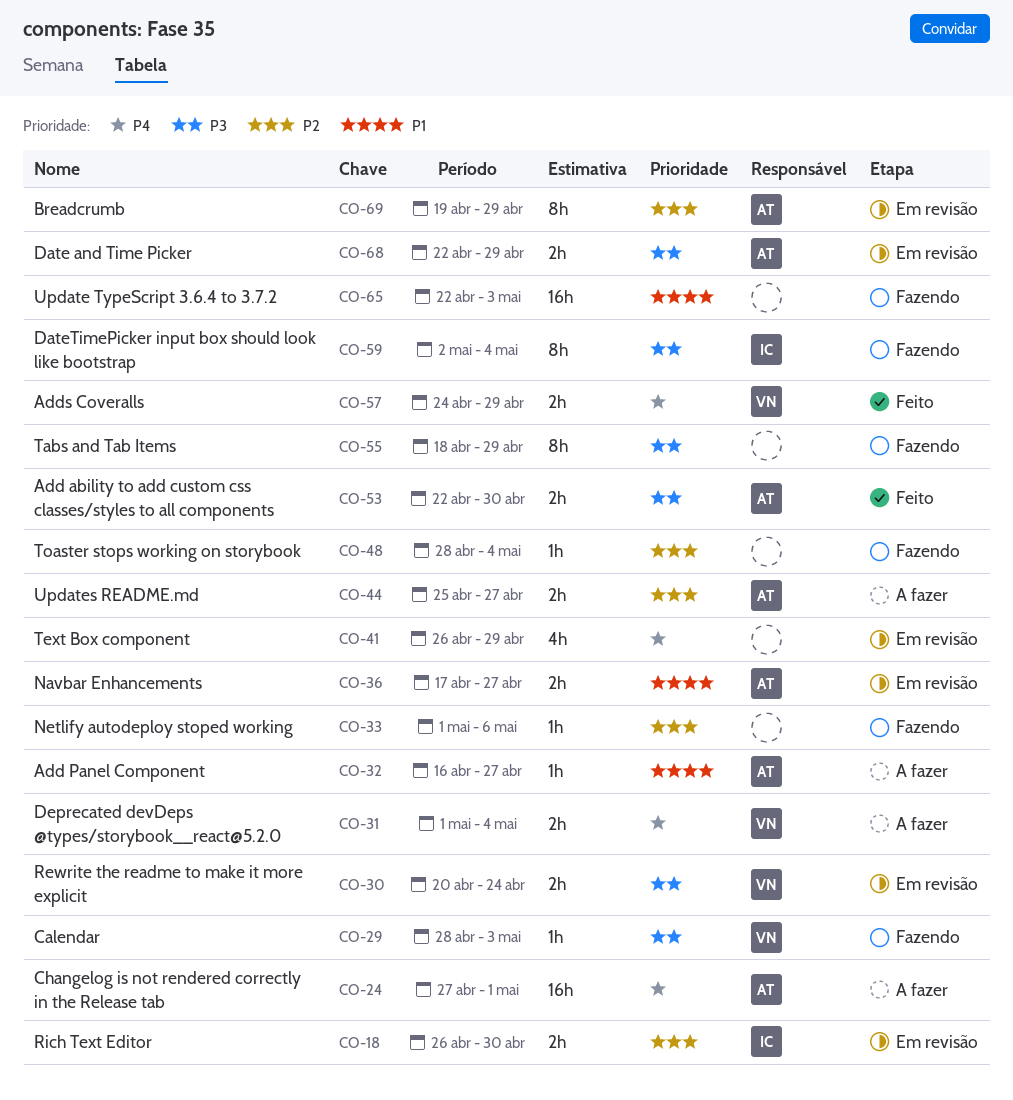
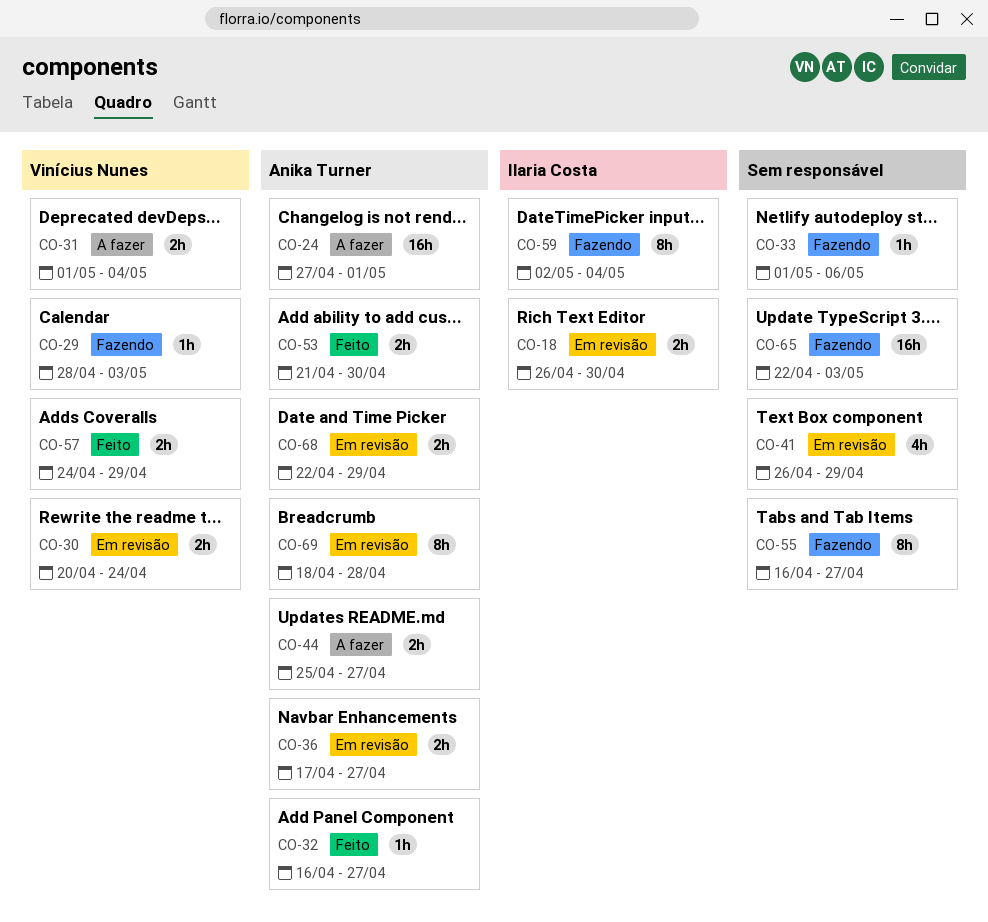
CO-32, status: A fazer -> Feito
CO-48: present -> none
CO-53, start: Apr 22 -> Apr 21
CO-55, start: Apr 18 -> Apr 16
CO-55, due: Apr 29 -> Apr 27
CO-69, start: Apr 19 -> Apr 18
CO-69, due: Apr 29 -> Apr 28

